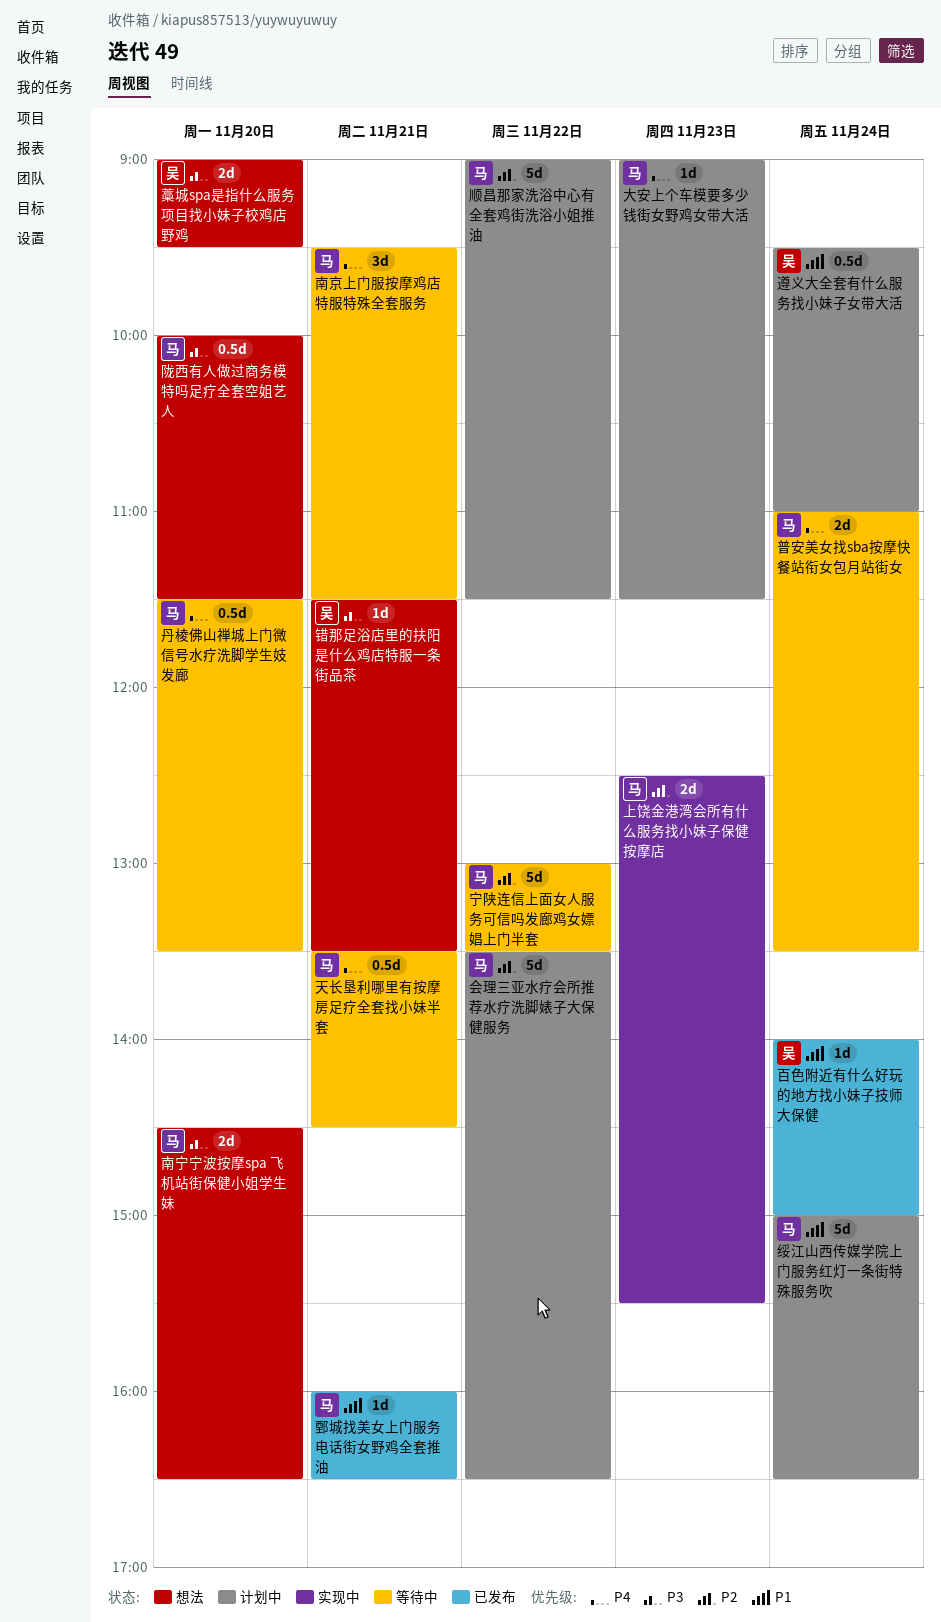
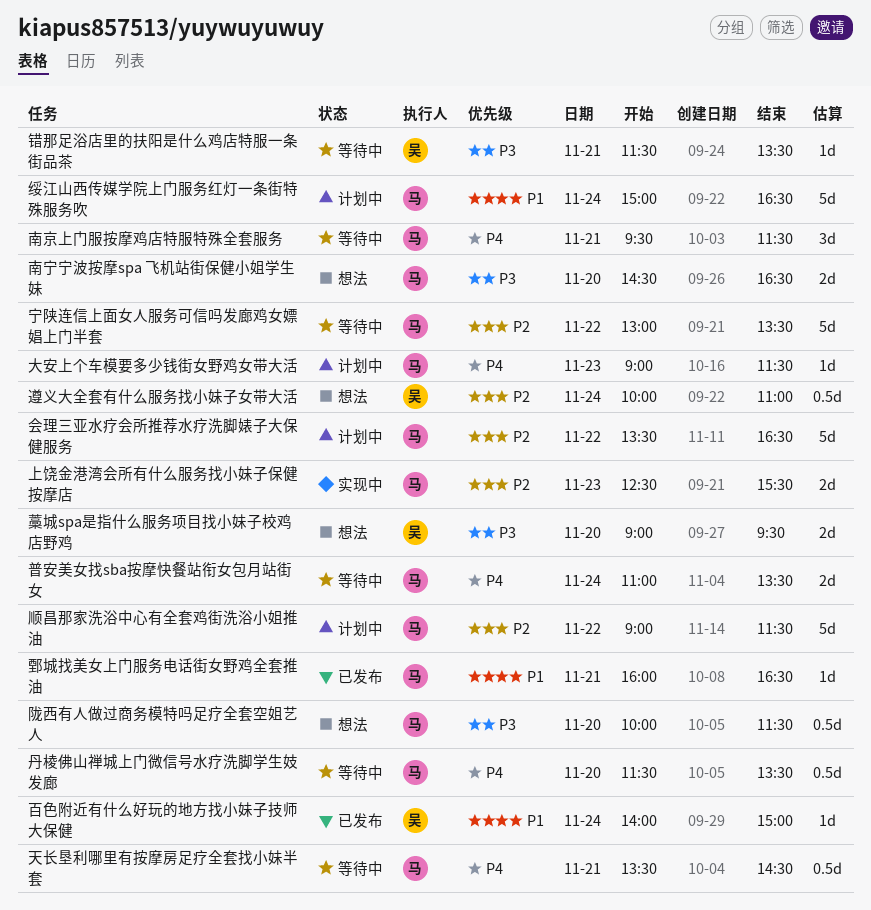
遵义大全套有什么服务找小妹子女带大活, status: 计划中 -> 想法
遵义大全套有什么服务找小妹子女带大活, priority: P1 -> P2
遵义大全套有什么服务找小妹子女带大活, begins: 09:30 -> 10:00
错那足浴店里的扶阳是什么鸡店特服一条街品茶, status: 想法 -> 等待中

